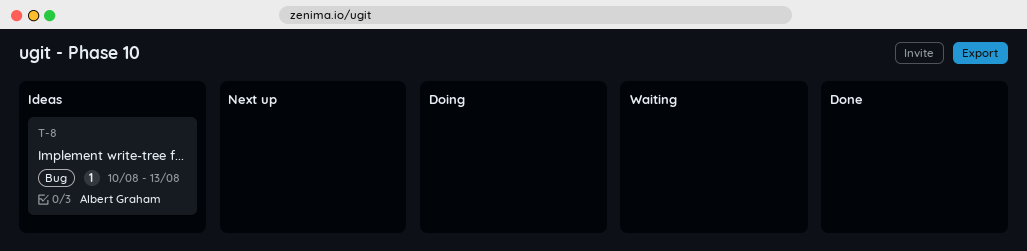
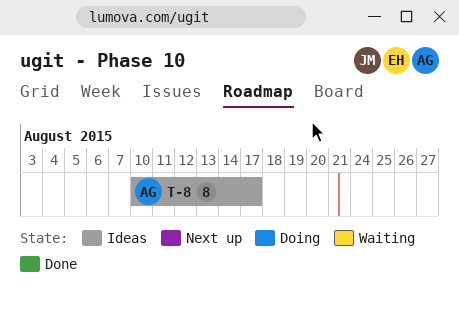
T-8, estimate: 1 -> 8
T-8, due: Aug 13 -> Aug 17

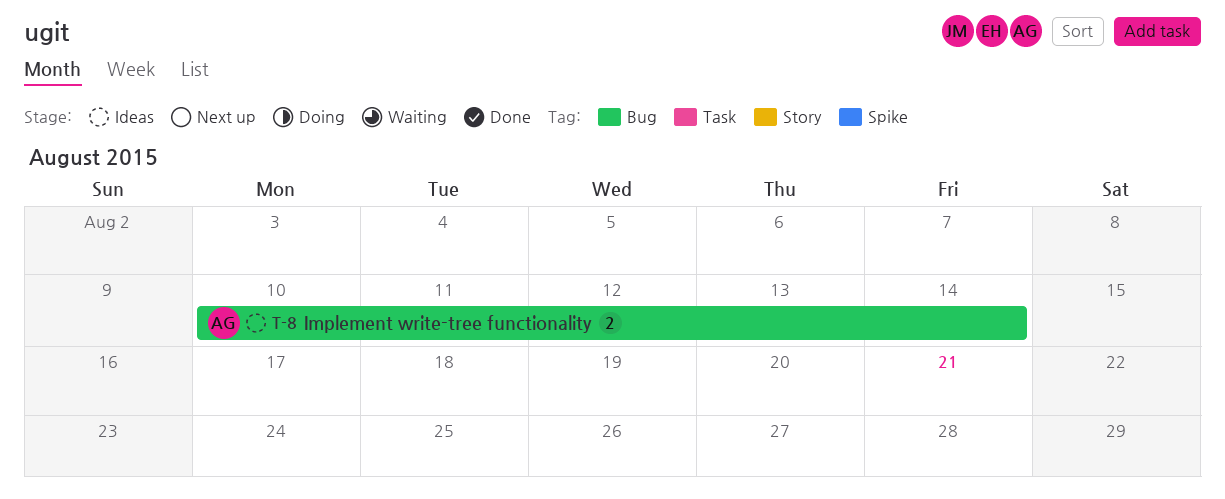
T-8, estimate: 8 -> 2
T-8, due: Aug 17 -> Aug 14

